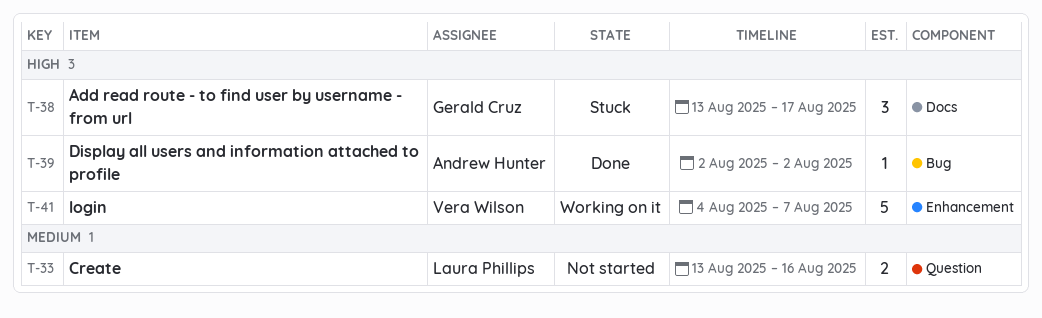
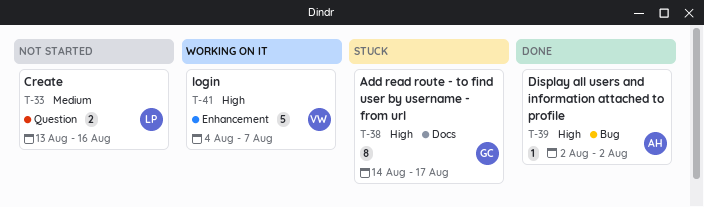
T-38, estimate: 3 -> 8
T-38, start: Aug 13 -> Aug 14

